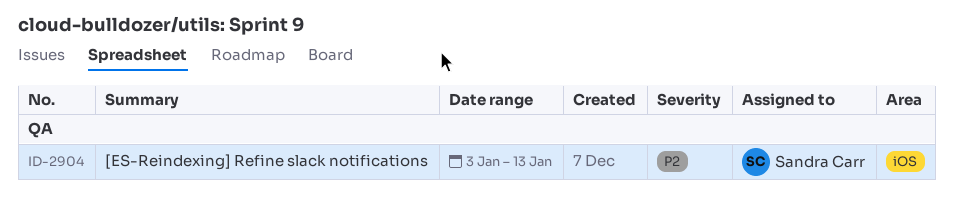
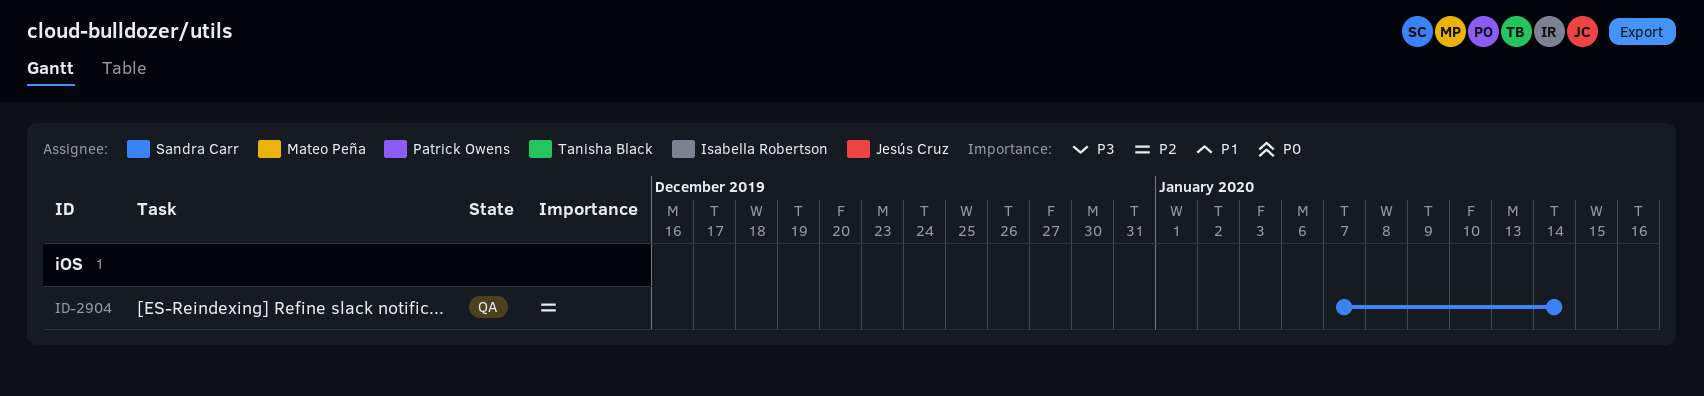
ID-2904, start: Jan 3 -> Jan 7
ID-2904, due: Jan 13 -> Jan 14

